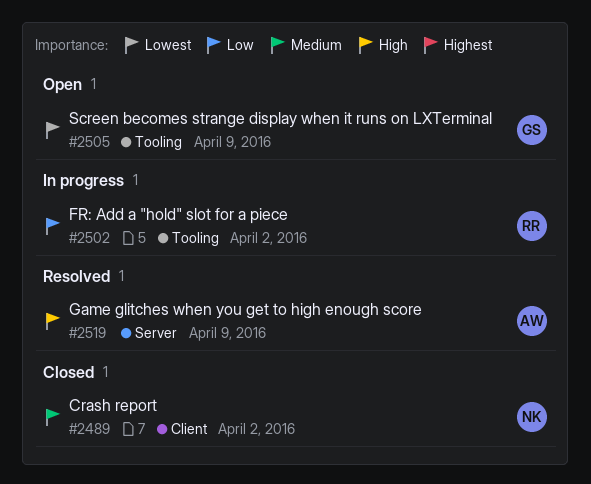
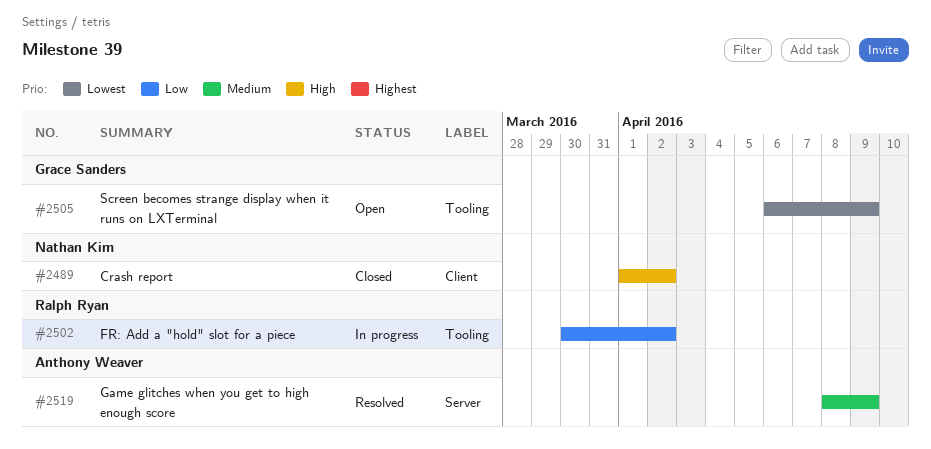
#2489, priority: Medium -> High
#2519, priority: High -> Medium

